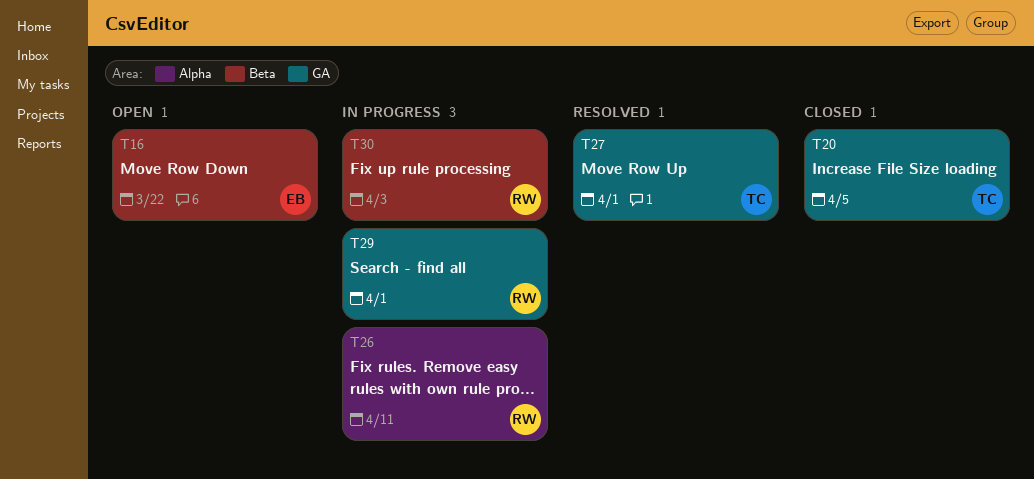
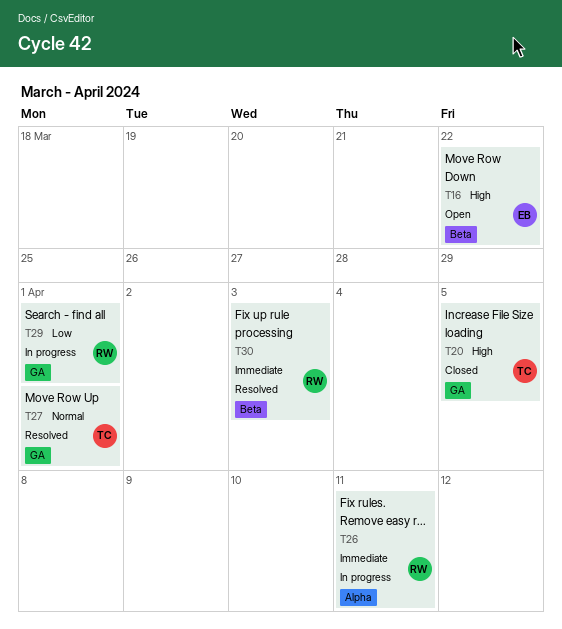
T30, status: In progress -> Resolved

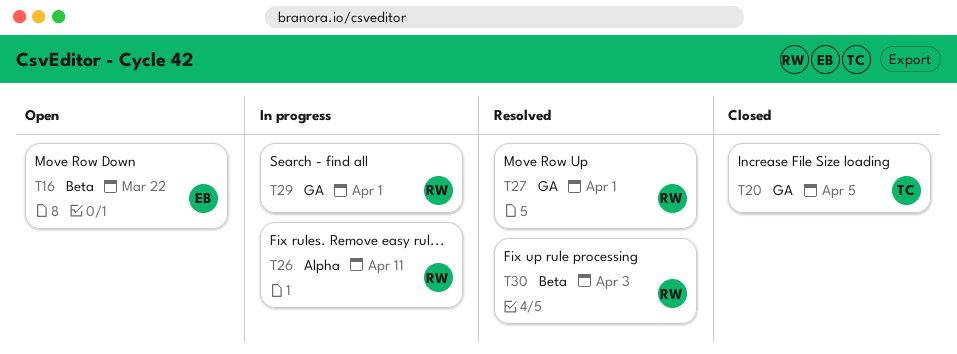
T27, owner: TC -> RW

